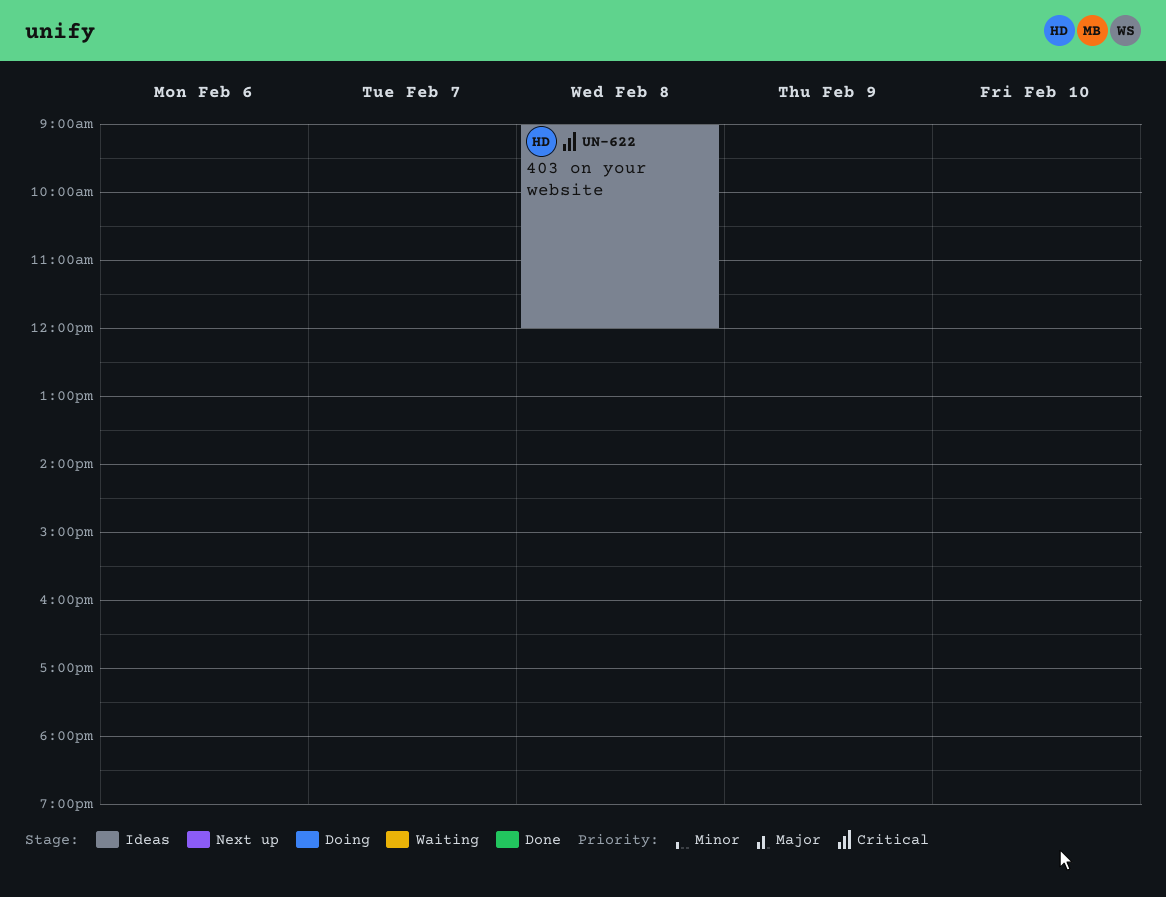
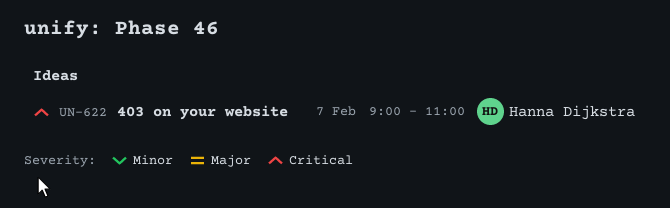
UN-622, day: Feb 8 -> Feb 7
UN-622, ends: 12:00 -> 11:00

